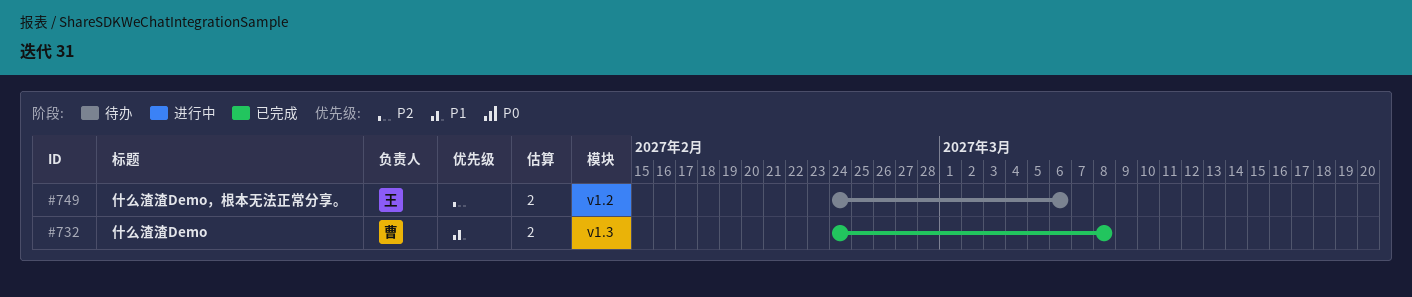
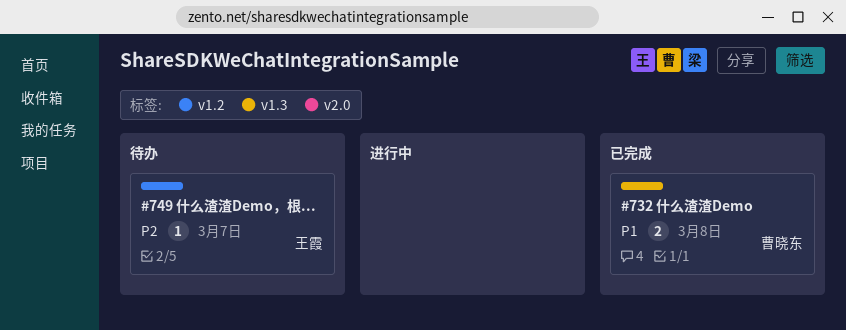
#749, estimate: 2 -> 1
#749, due: Mar 6 -> Mar 7

